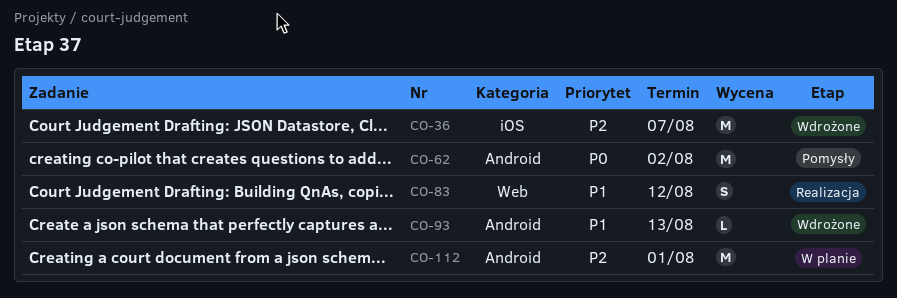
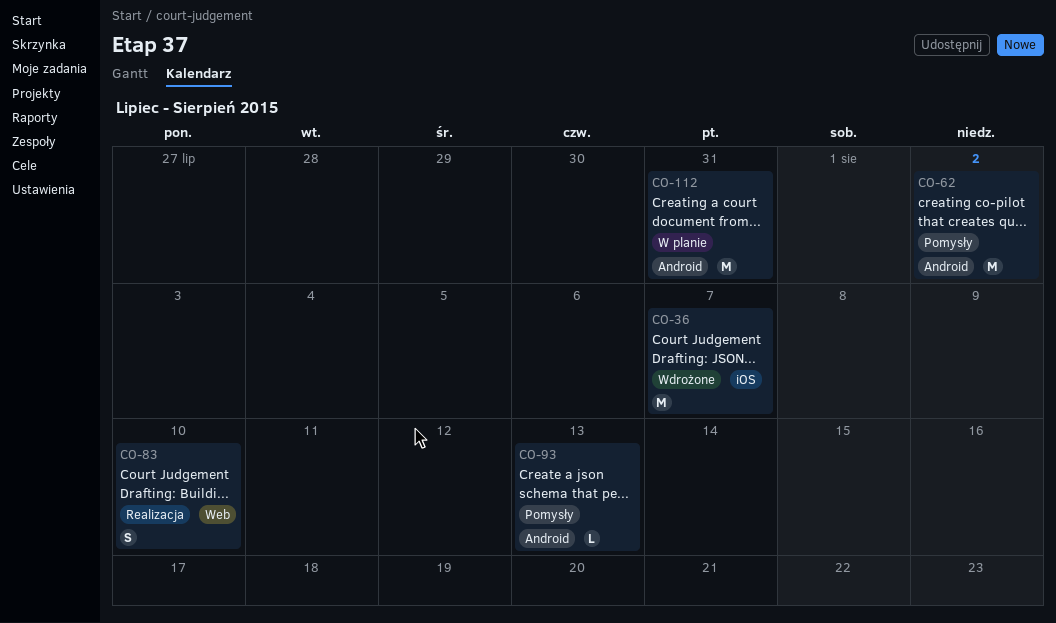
CO-83, due: Aug 12 -> Aug 10
CO-93, status: Wdrożone -> Pomysły
CO-112, due: Aug 1 -> Jul 31

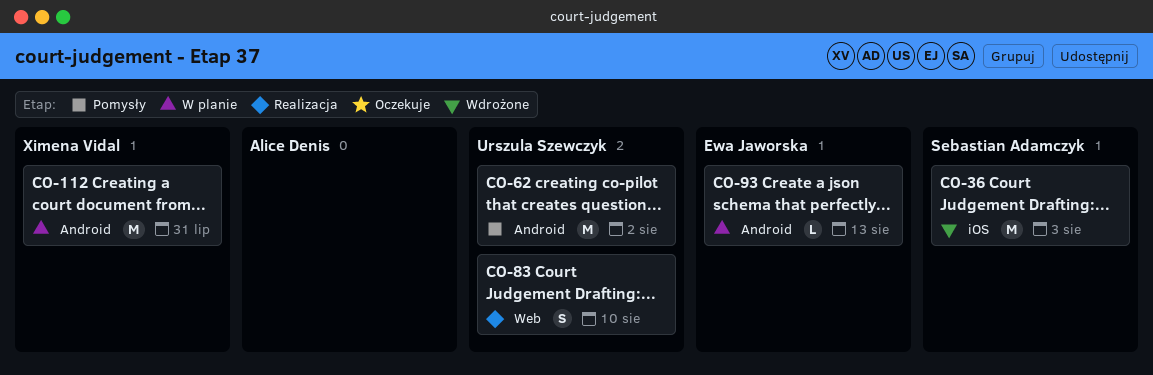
CO-36, due: Aug 7 -> Aug 3
CO-93, status: Pomysły -> W planie

